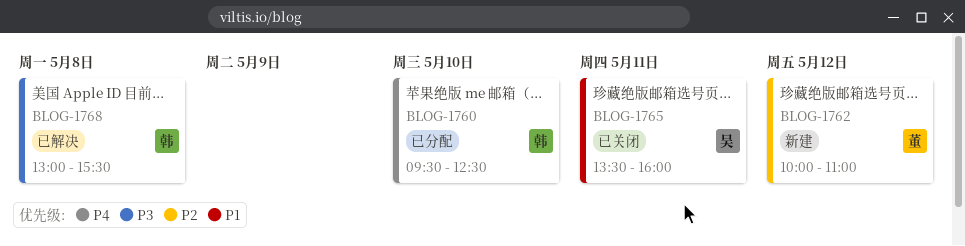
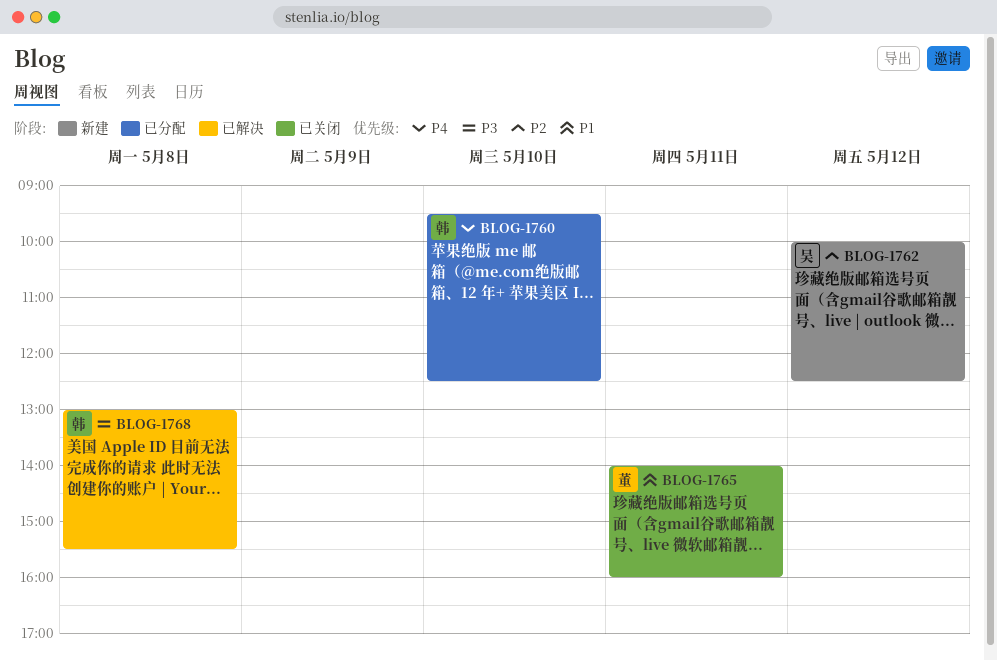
BLOG-1762, owner: 董 -> 吴
BLOG-1762, ends: 11:00 -> 12:30
BLOG-1765, owner: 吴 -> 董
BLOG-1765, begins: 13:30 -> 14:00

